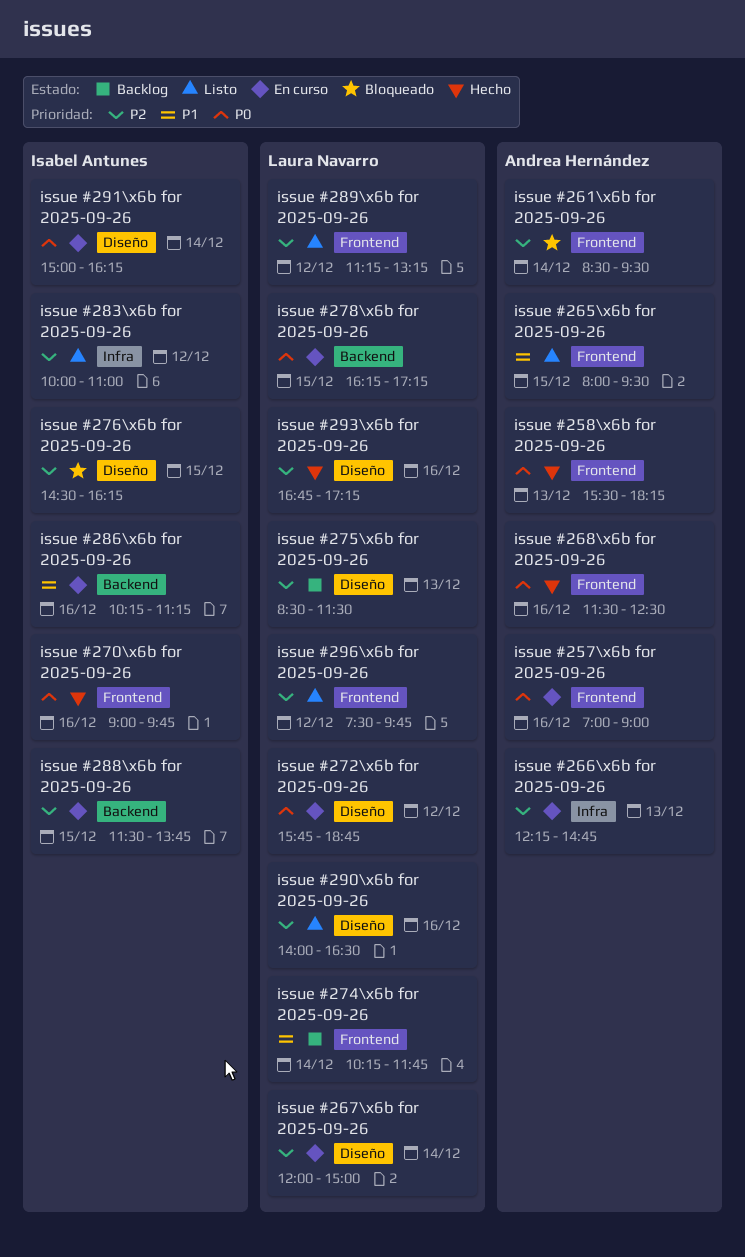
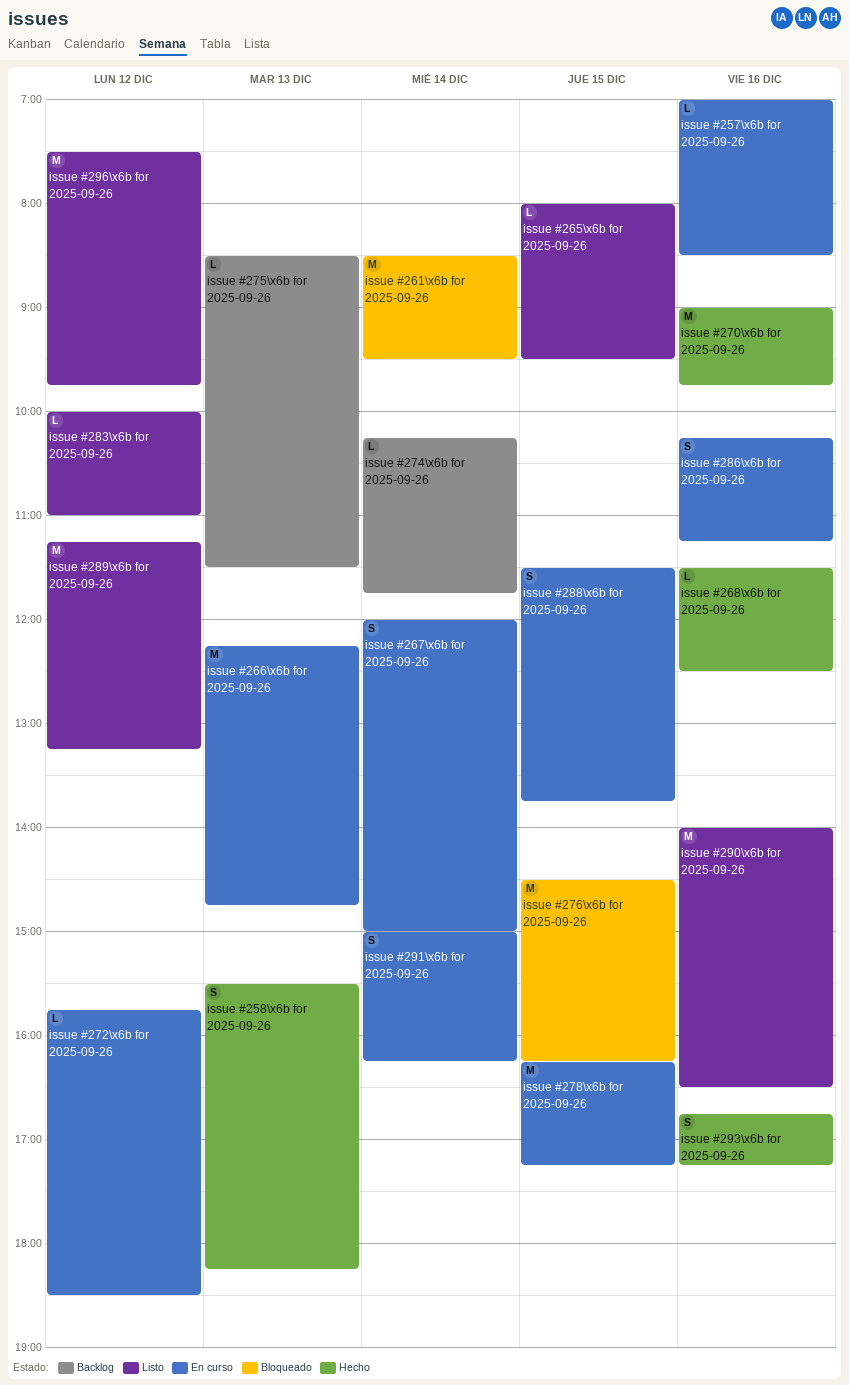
issue #257\x6b for 2025-09-26, ends: 09:00 -> 08:30
issue #272\x6b for 2025-09-26, ends: 18:45 -> 18:30

